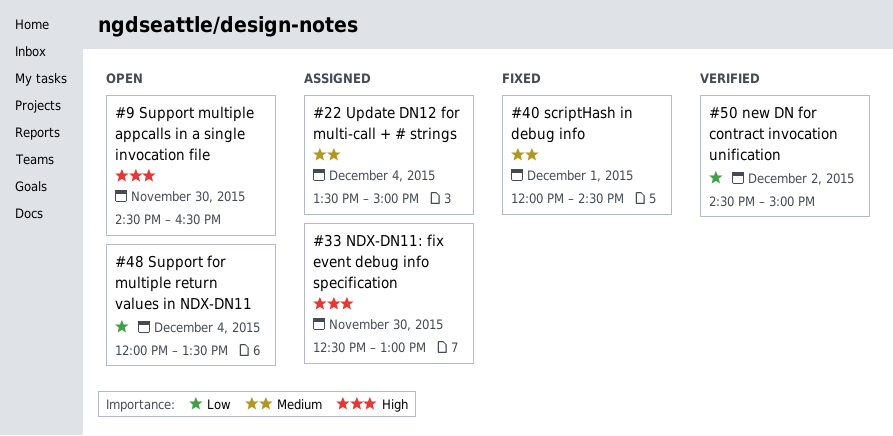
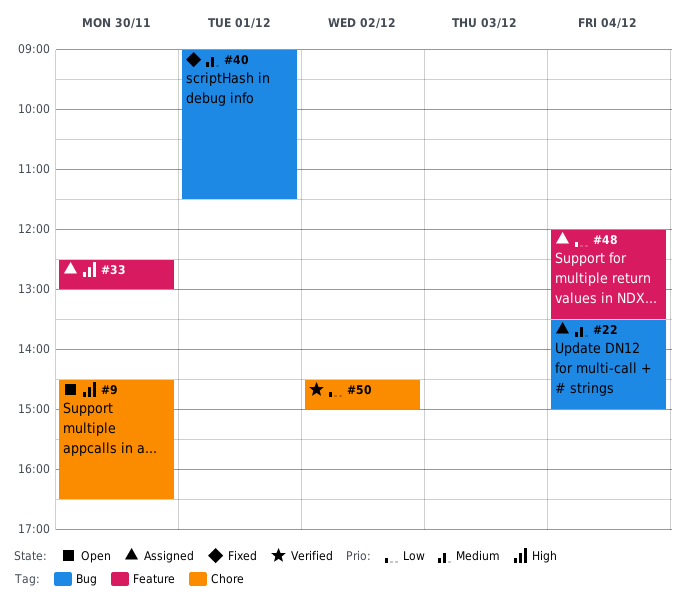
#40, begins: 12:00 -> 09:00
#40, ends: 14:30 -> 11:30
#48, status: Open -> Assigned

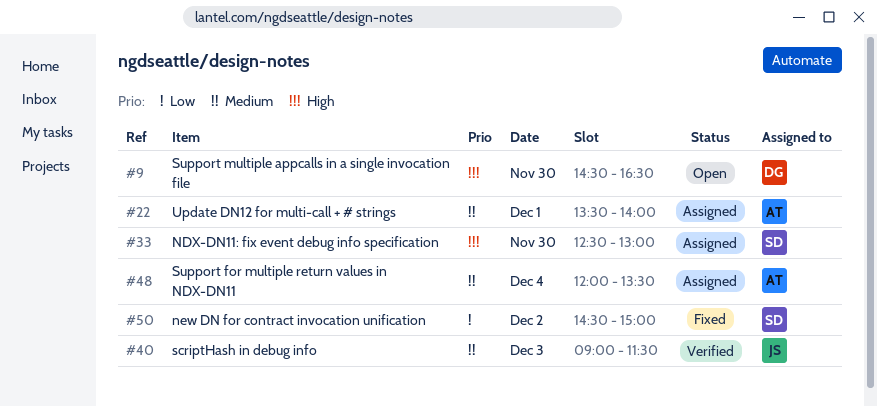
#22, day: Dec 4 -> Dec 1
#22, ends: 15:00 -> 14:00
#40, status: Fixed -> Verified
#40, day: Dec 1 -> Dec 3
#48, priority: Low -> Medium
#50, status: Verified -> Fixed

